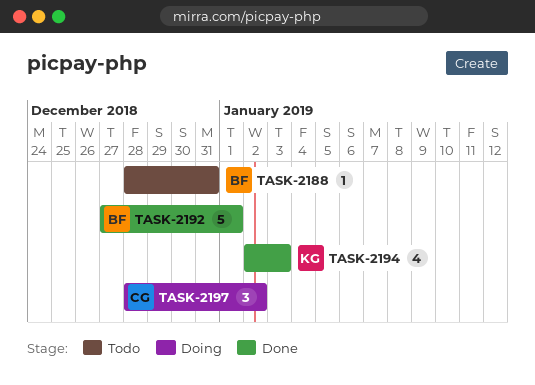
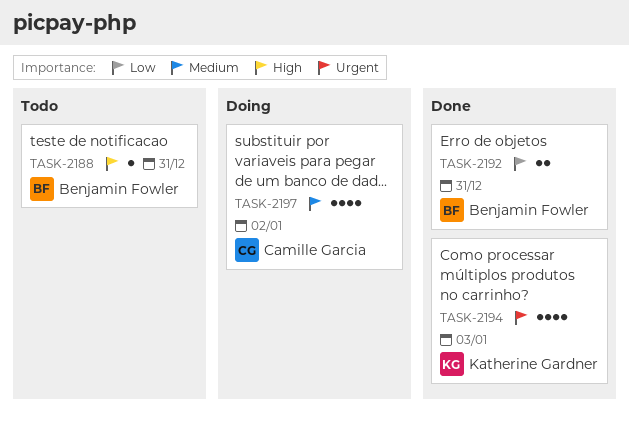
TASK-2192, estimate: 5 -> 2
TASK-2192, due: Jan 1 -> Dec 31
TASK-2197, estimate: 3 -> 4

